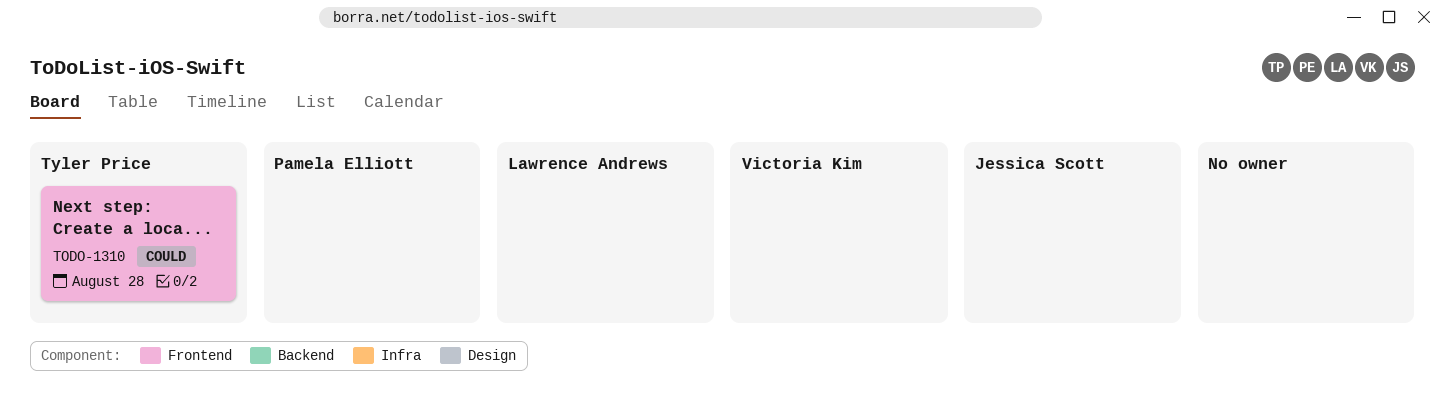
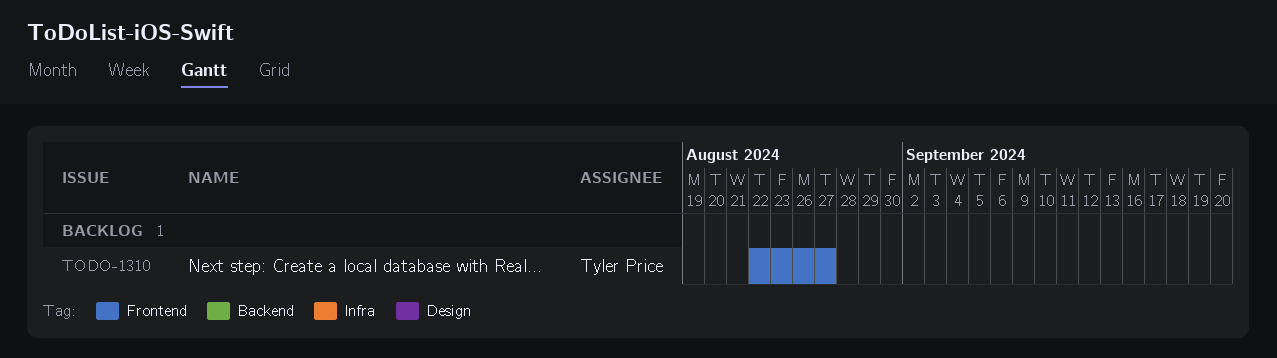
TODO-1310, due: Aug 28 -> Aug 27

